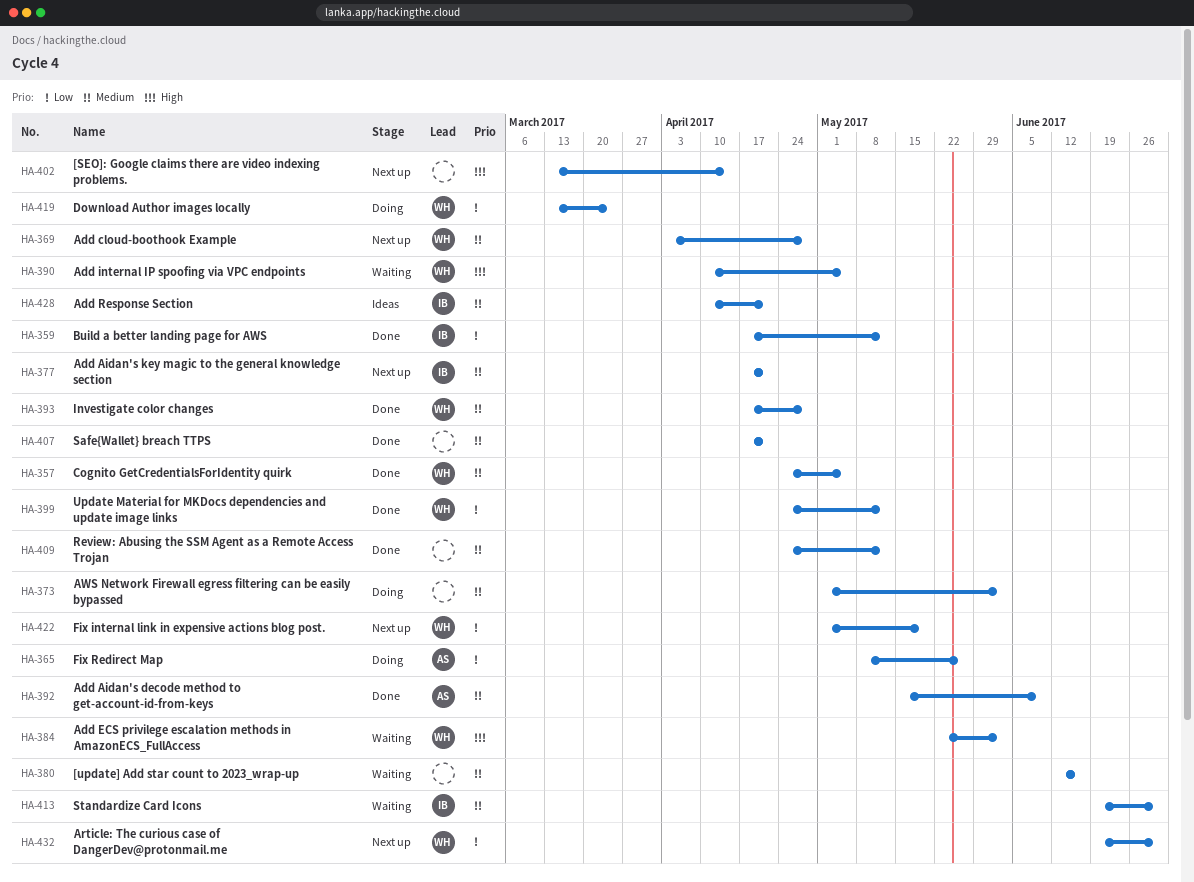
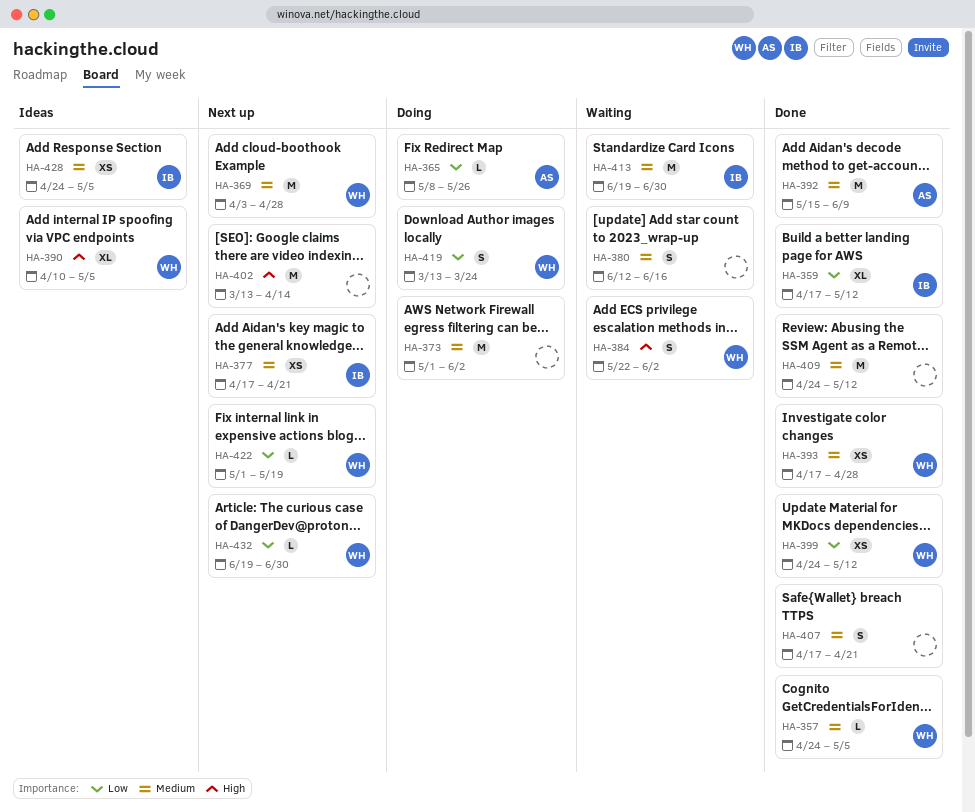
HA-390, status: Waiting -> Ideas
HA-428, start: Apr 10 -> Apr 24
HA-428, due: Apr 21 -> May 5

